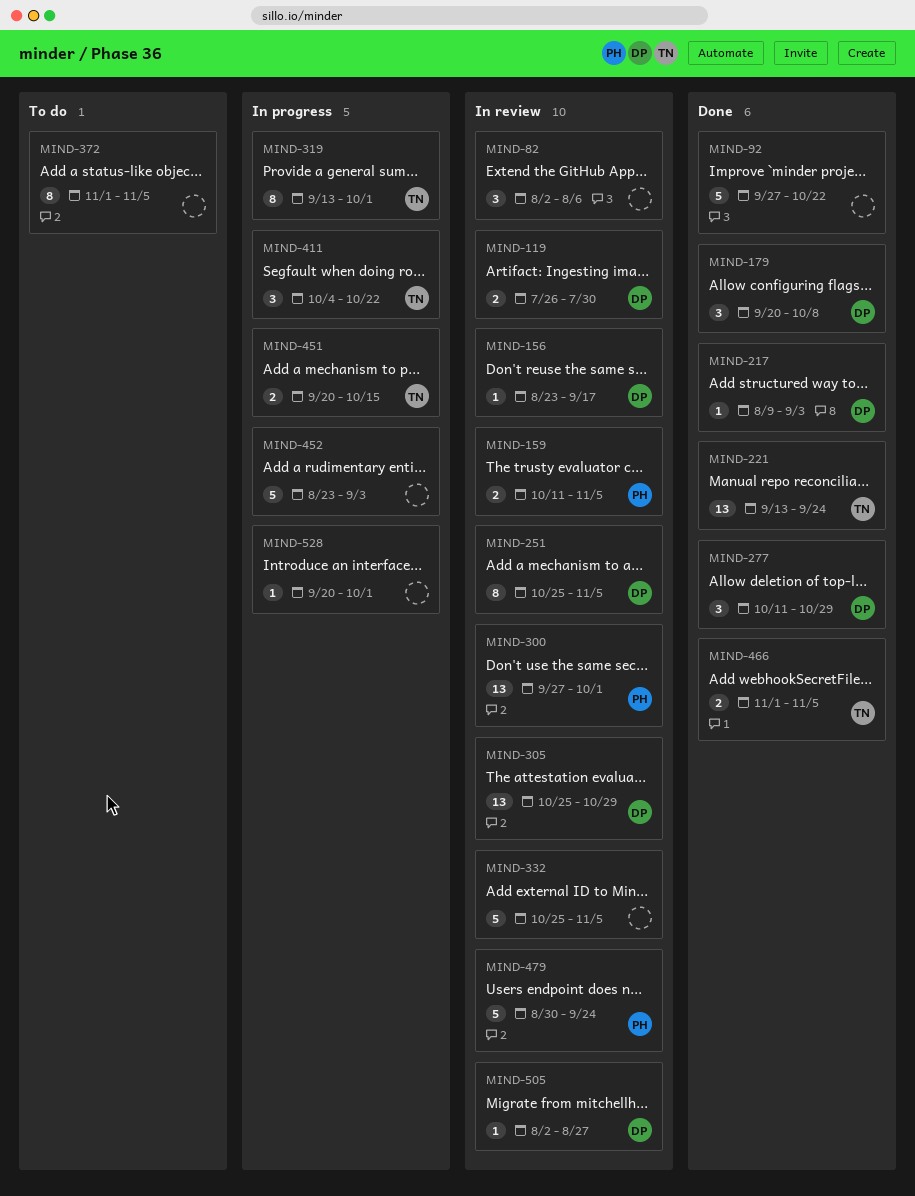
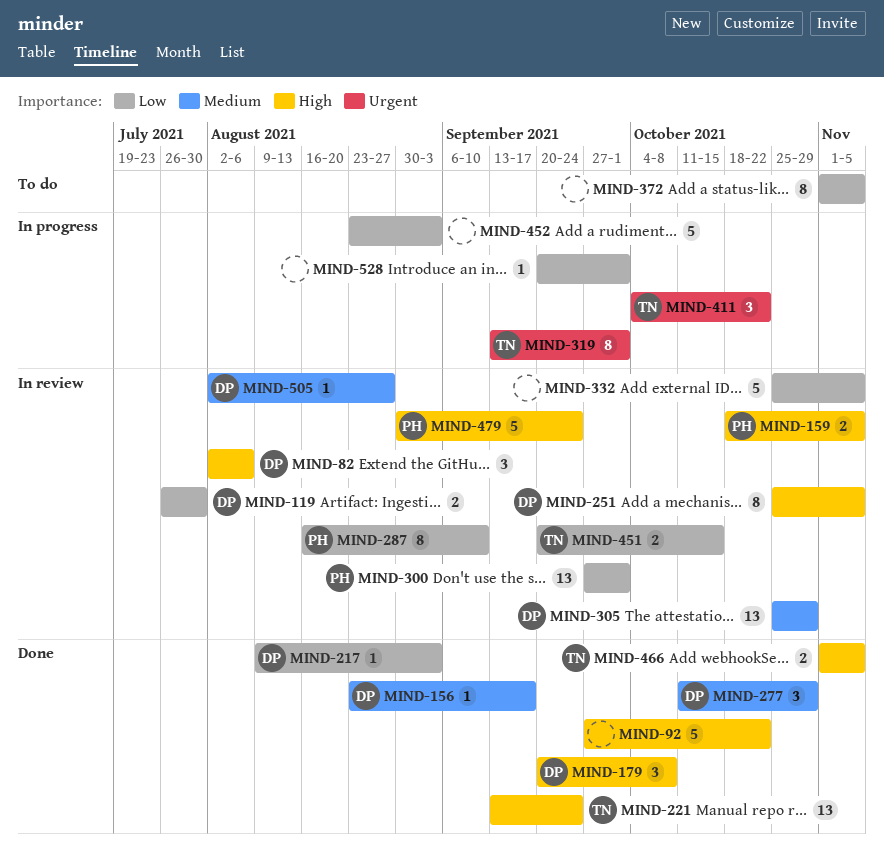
MIND-82, owner: none -> DP
MIND-156, status: In review -> Done
MIND-159, start: Oct 11 -> Oct 18
MIND-287: none -> present
MIND-451, status: In progress -> In review

